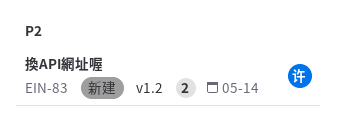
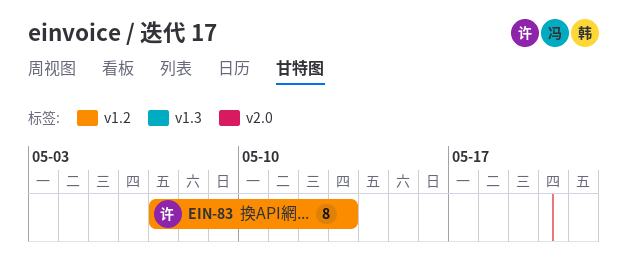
EIN-83, estimate: 2 -> 8
EIN-83, due: May 14 -> May 13

